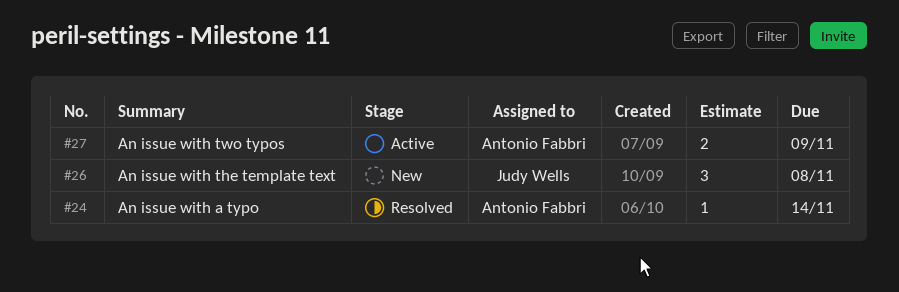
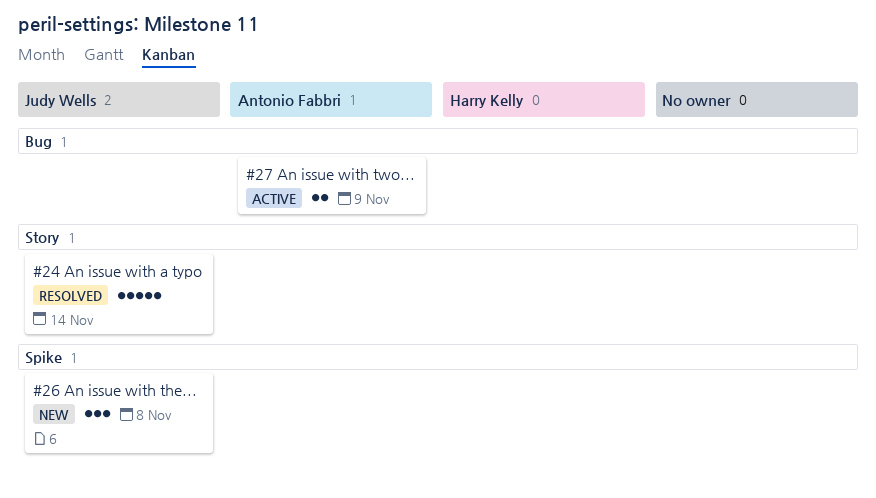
#24, owner: Antonio Fabbri -> Judy Wells
#24, estimate: 1 -> 5

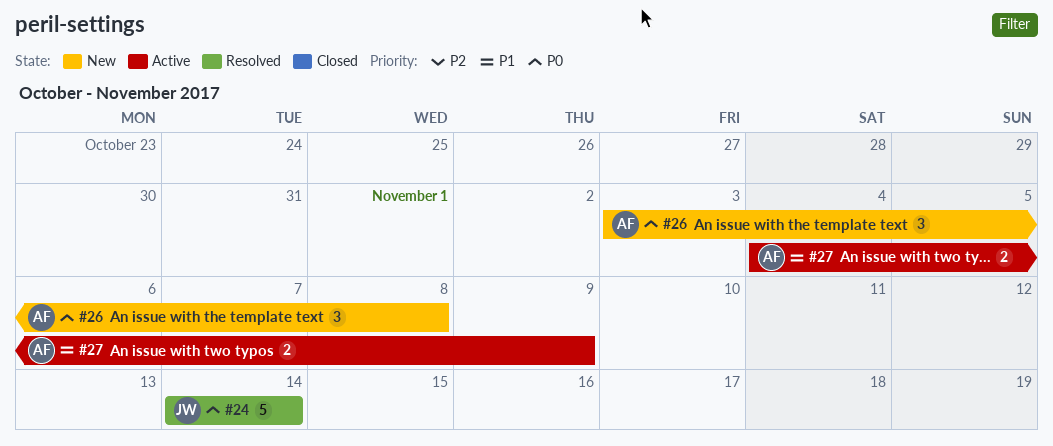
#26, owner: Judy Wells -> Antonio Fabbri

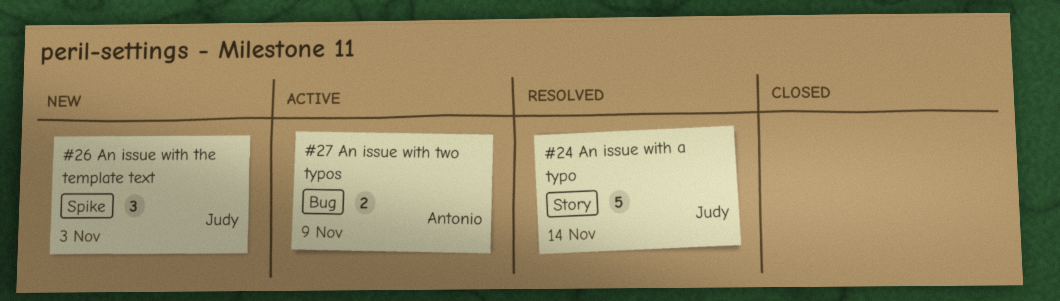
#26, owner: Antonio -> Judy
#26, due: Nov 8 -> Nov 3

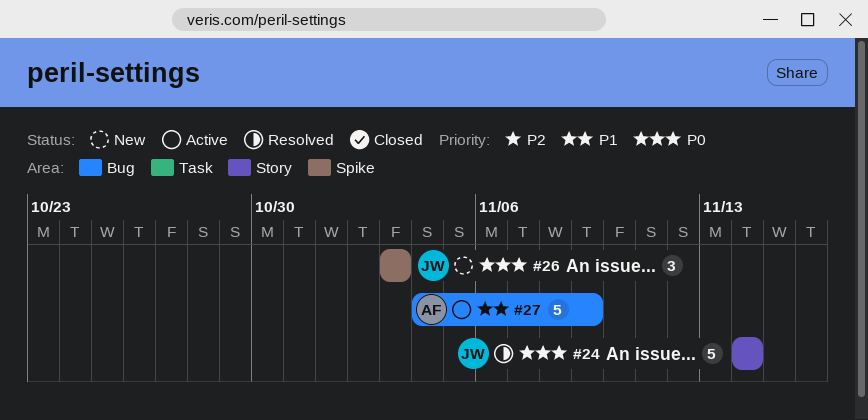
#27, estimate: 2 -> 5

